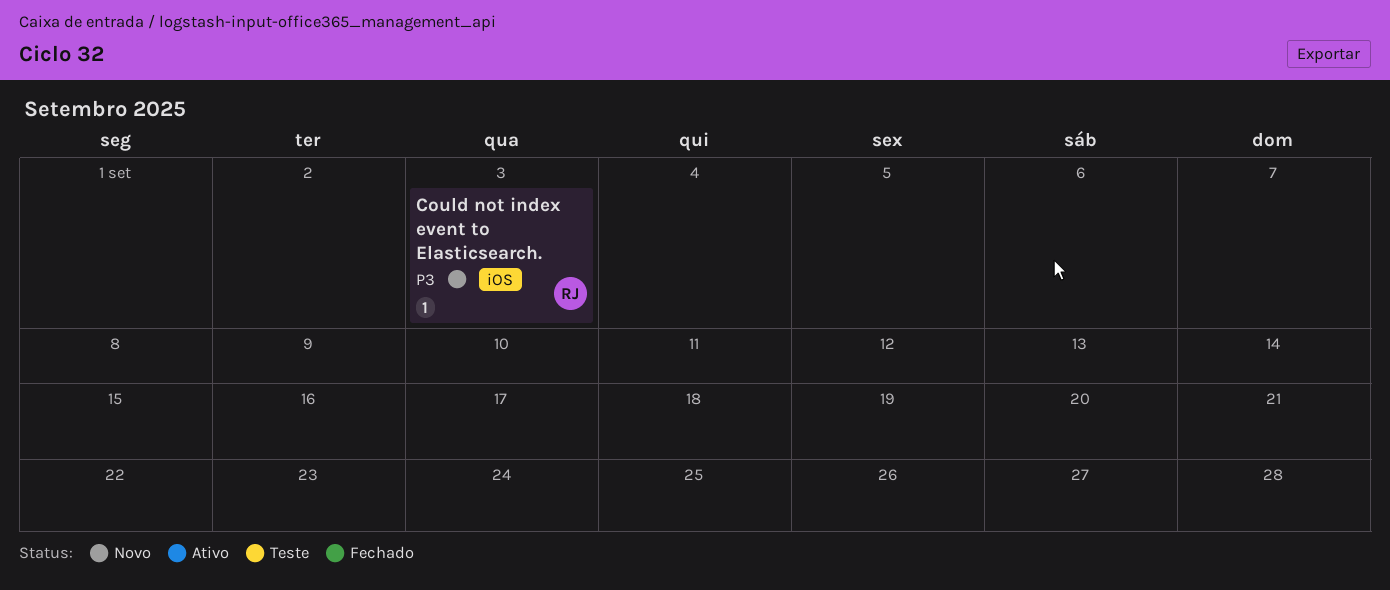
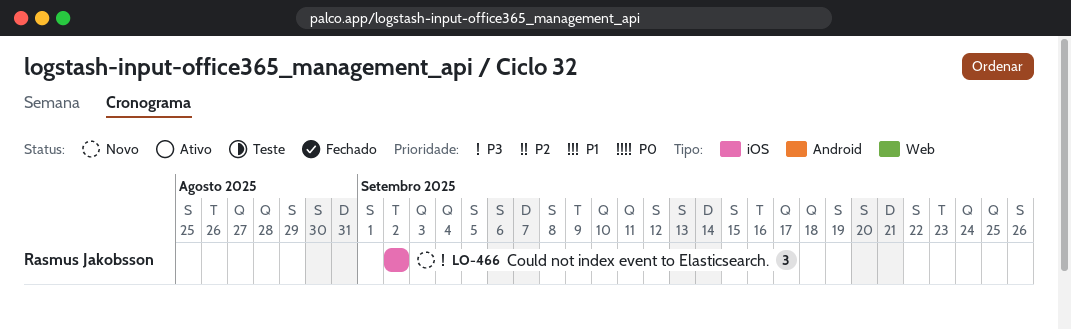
Could not index event to Elasticsearch., estimate: 1 -> 3
Could not index event to Elasticsearch., due: Sep 3 -> Sep 2

